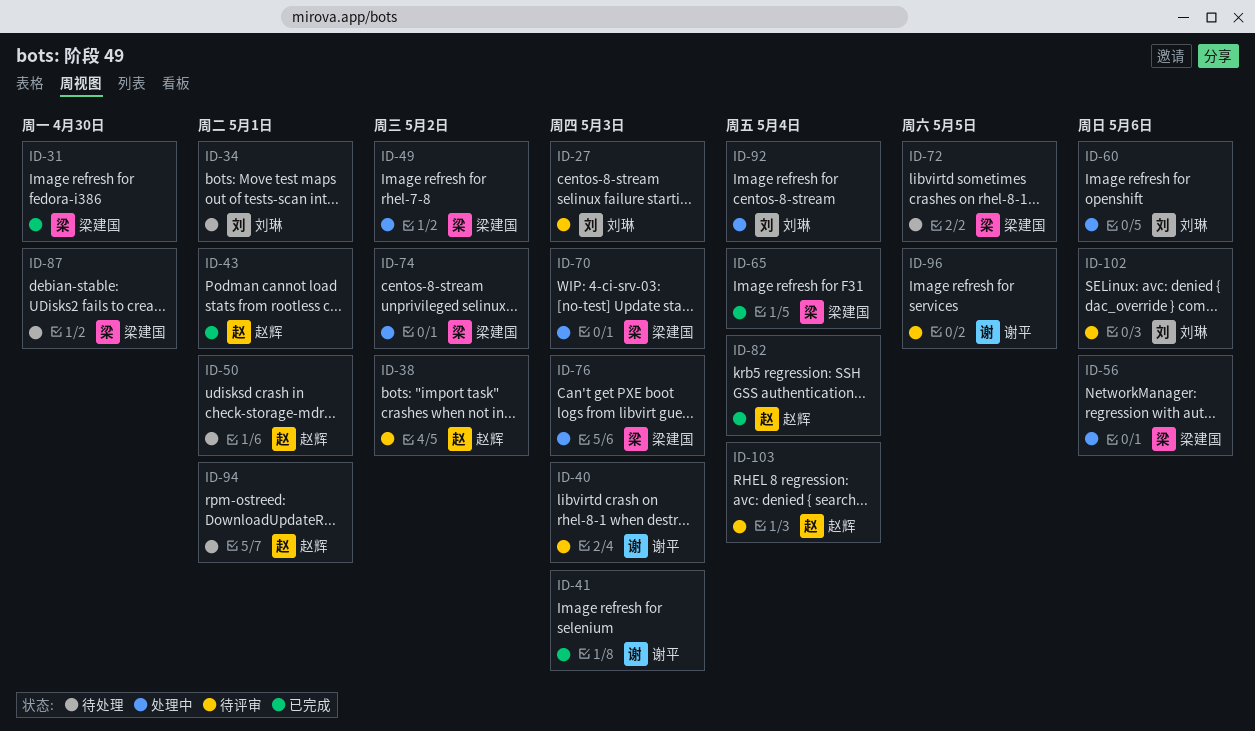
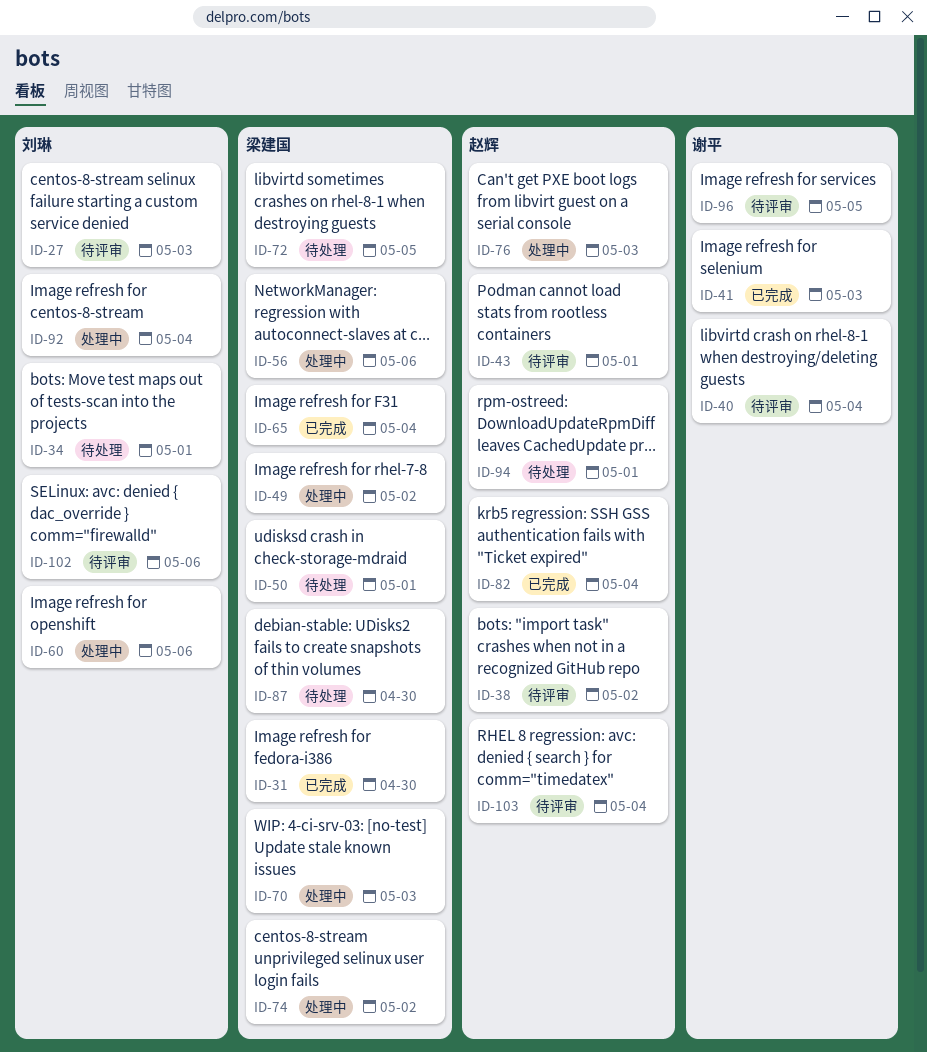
ID-40, due: May 3 -> May 4
ID-43, status: 已完成 -> 待评审
ID-50, owner: 赵辉 -> 梁建国
ID-76, owner: 梁建国 -> 赵辉

